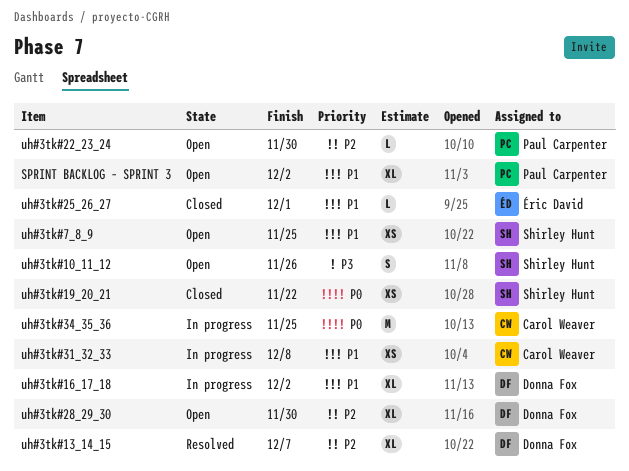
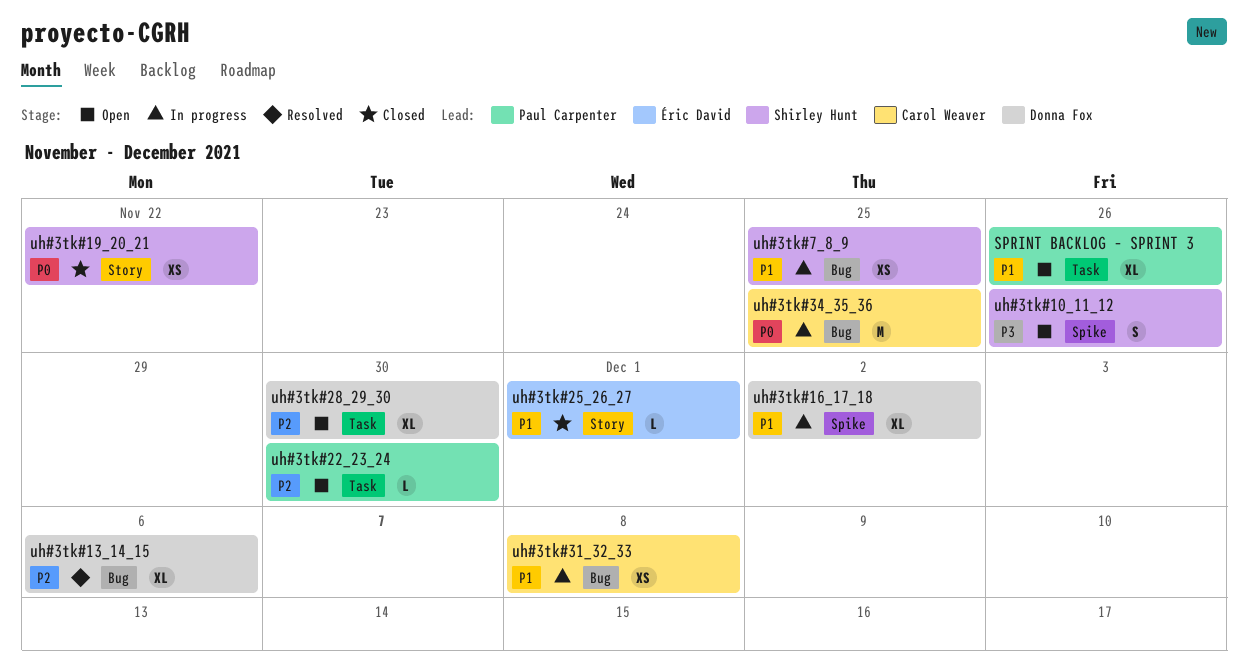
SPRINT BACKLOG – SPRINT 3, due: Dec 2 -> Nov 26
uh#3tk#13_14_15, due: Dec 7 -> Dec 6
uh#3tk#7_8_9, status: Open -> In progress

